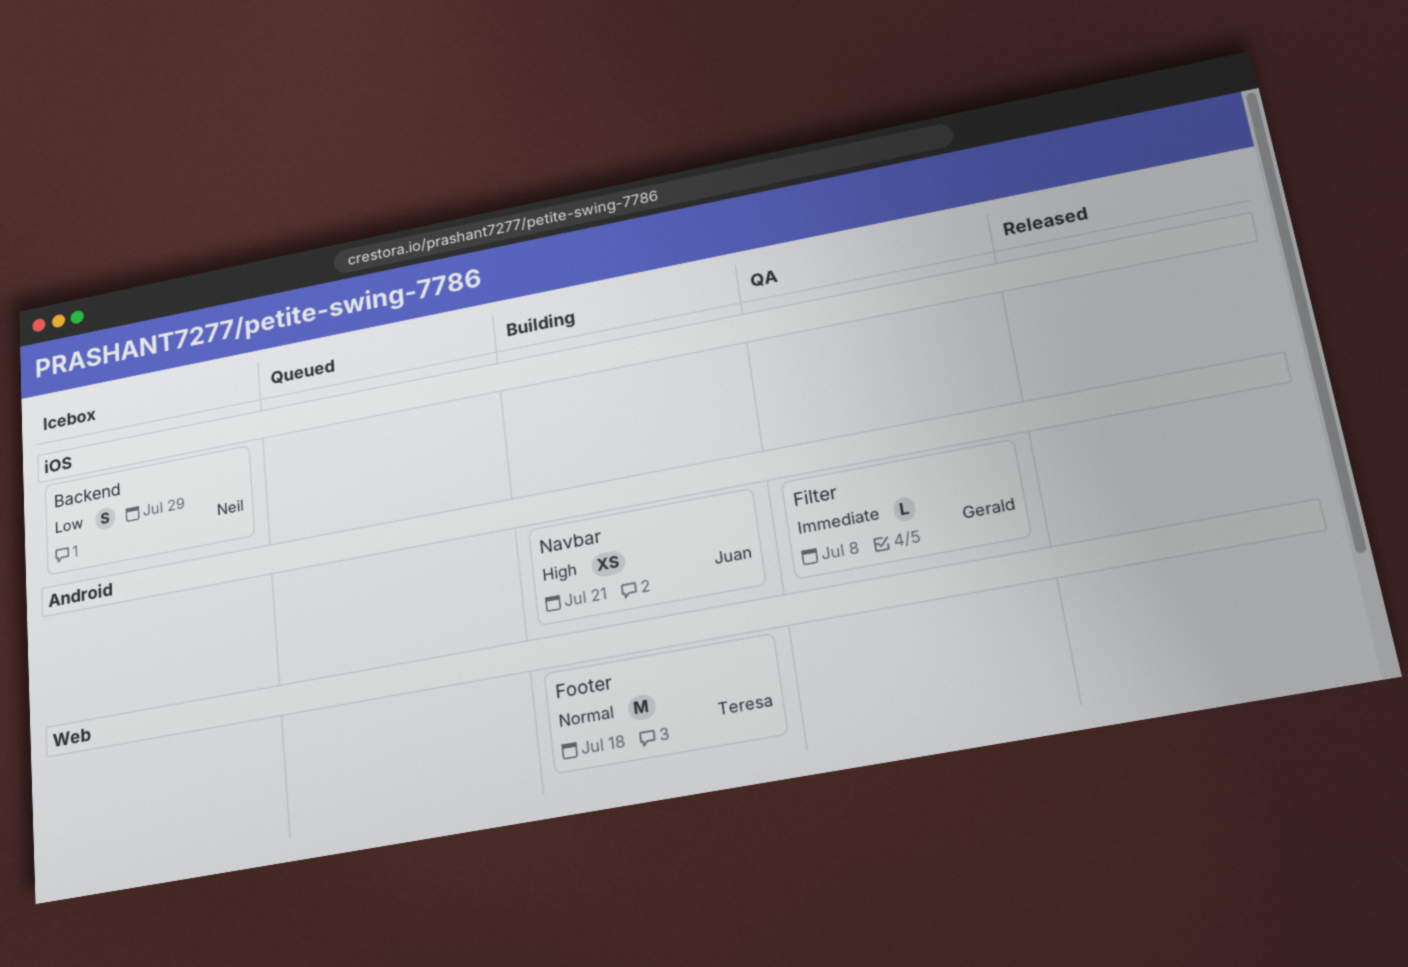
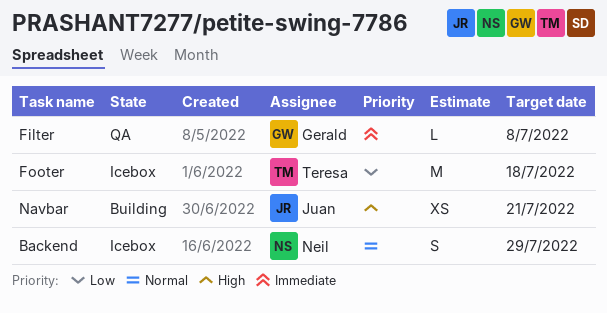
Backend, priority: Low -> Normal
Footer, status: Building -> Icebox
Footer, priority: Normal -> Low

